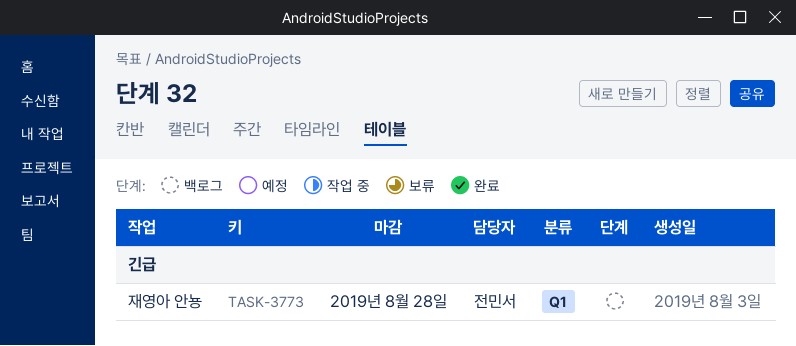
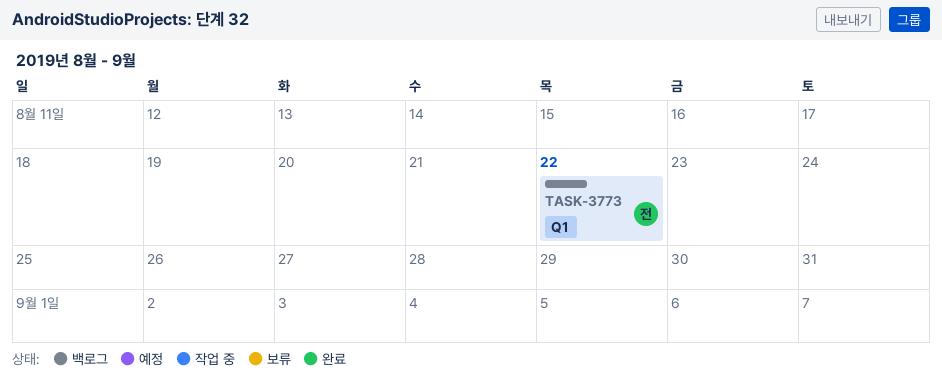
TASK-3773, due: Aug 28 -> Aug 22

